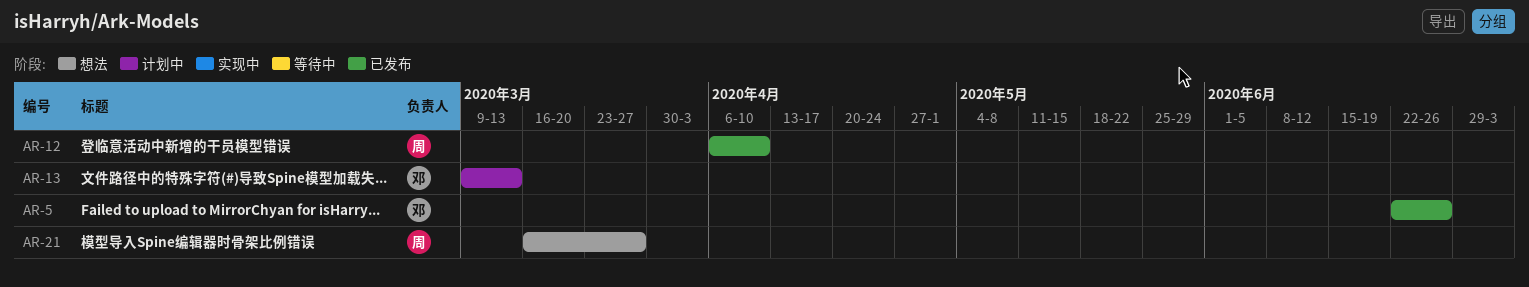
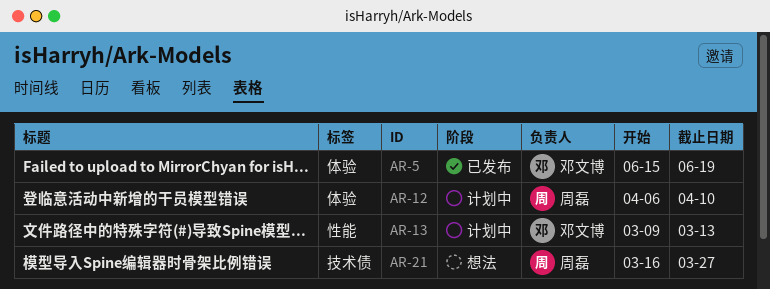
AR-5, start: Jun 22 -> Jun 15
AR-5, due: Jun 26 -> Jun 19
AR-12, status: 已发布 -> 计划中

